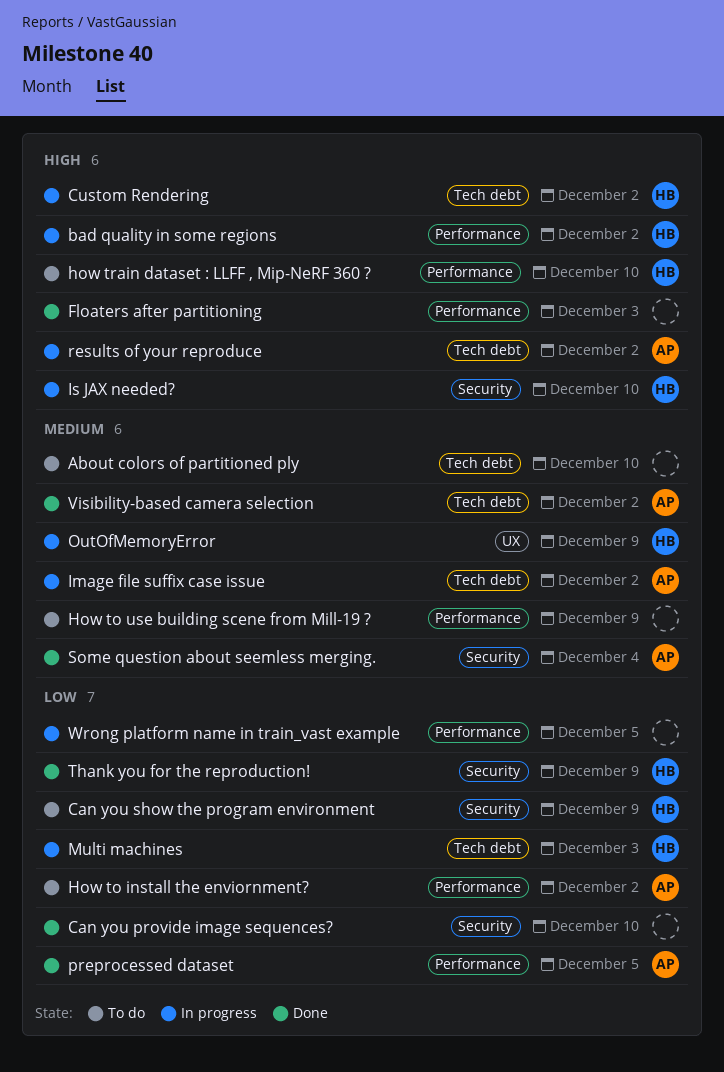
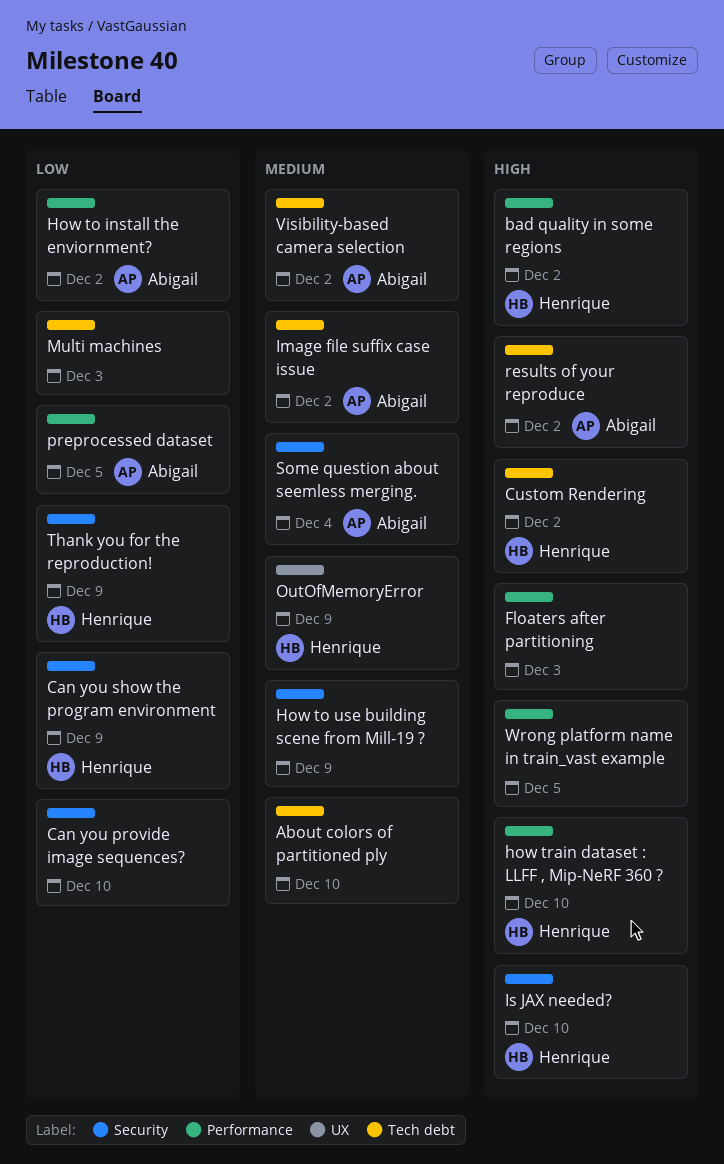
How to use building scene from Mill-19 ?, label: Performance -> Security
Multi machines, owner: Henrique -> none
Wrong platform name in train_vast example, priority: Low -> High

